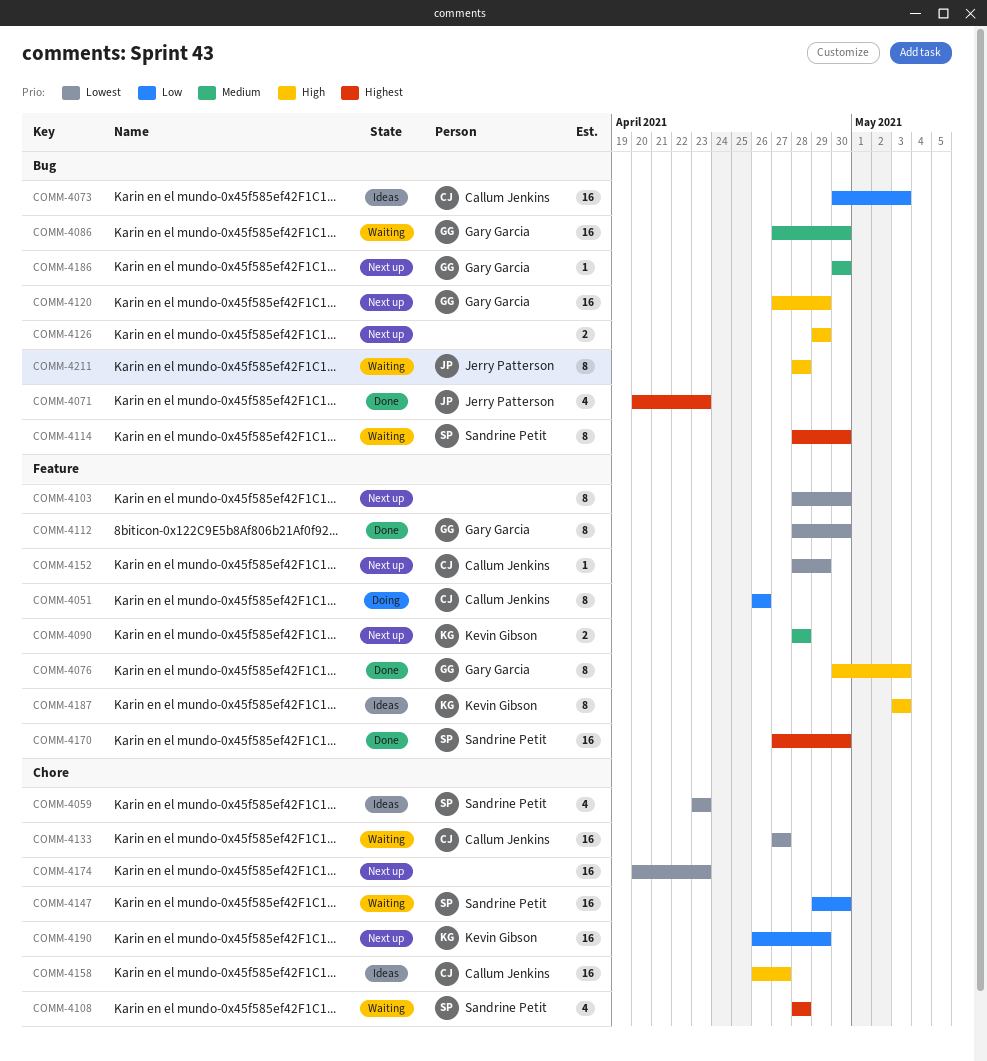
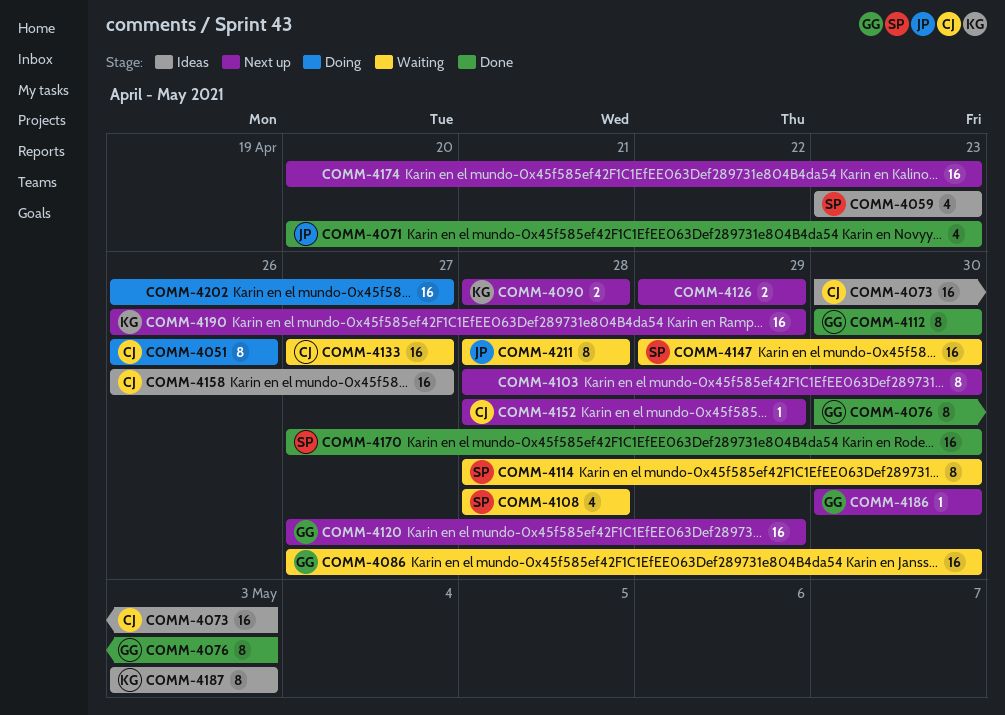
COMM-4112, start: Apr 28 -> Apr 30
COMM-4202: none -> present

